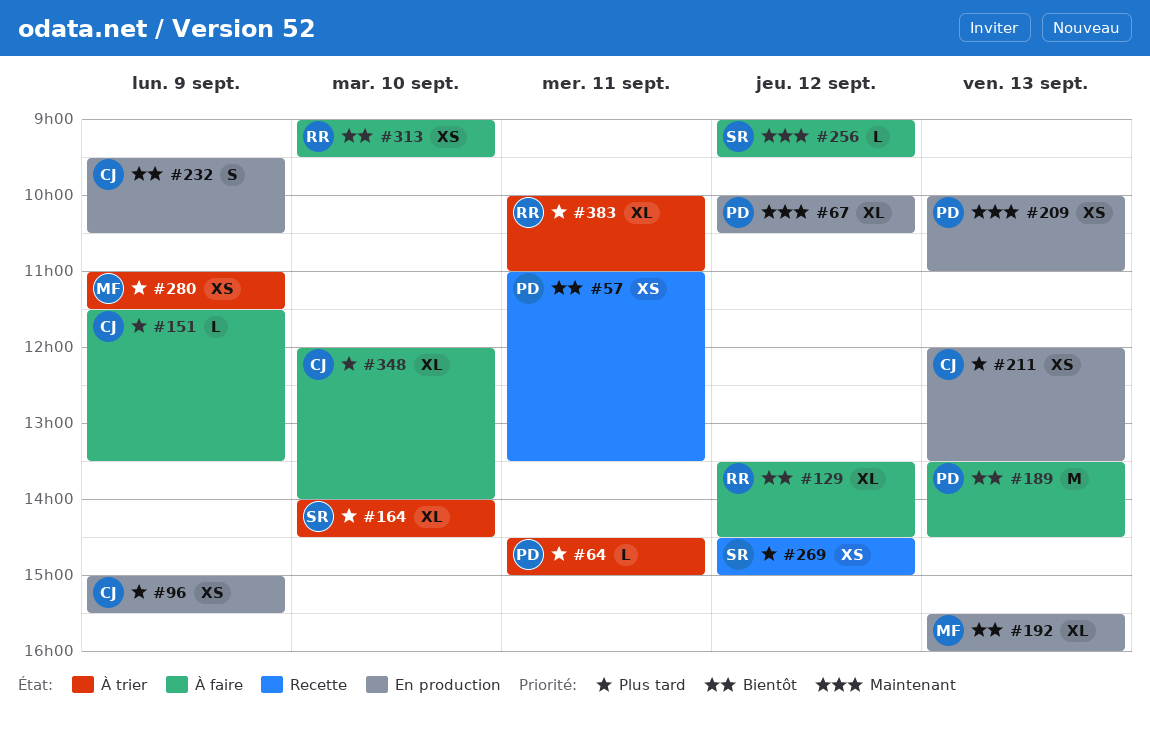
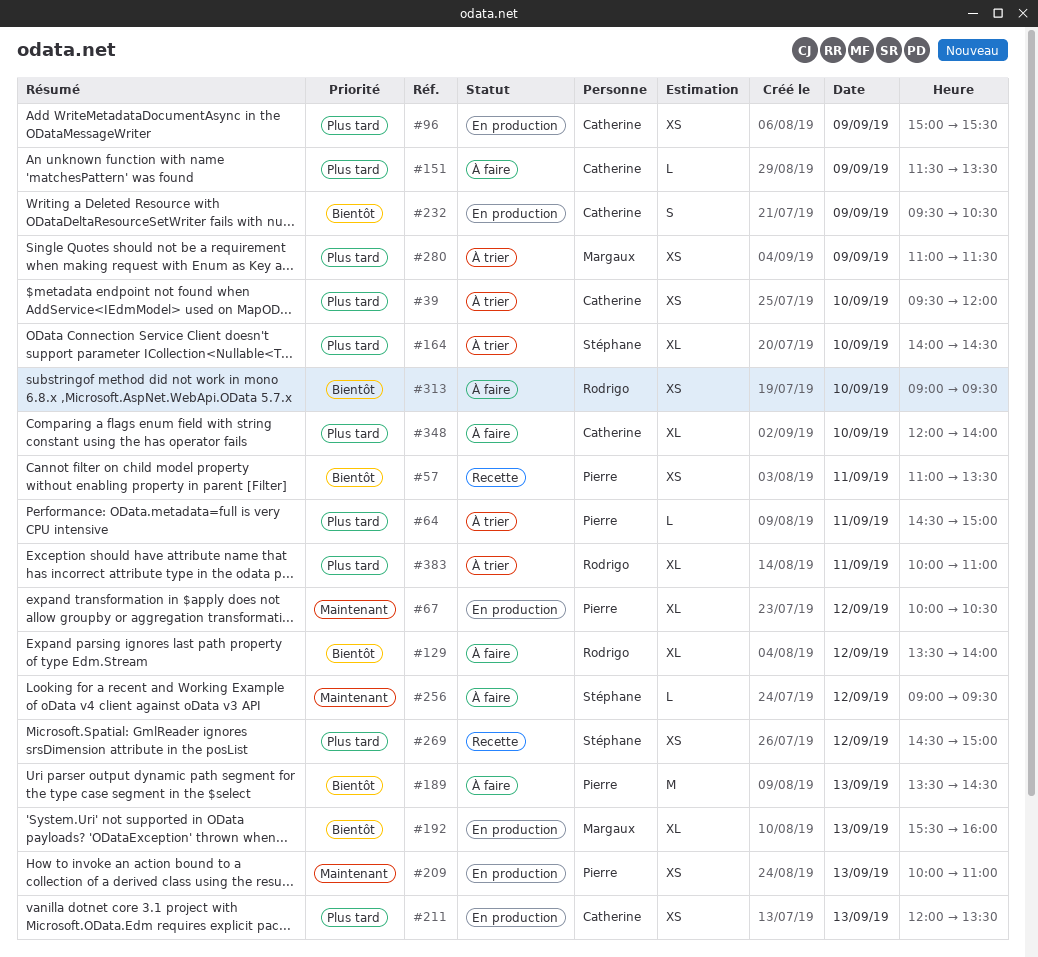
#39: none -> present
#129, ends: 14:30 -> 14:00

